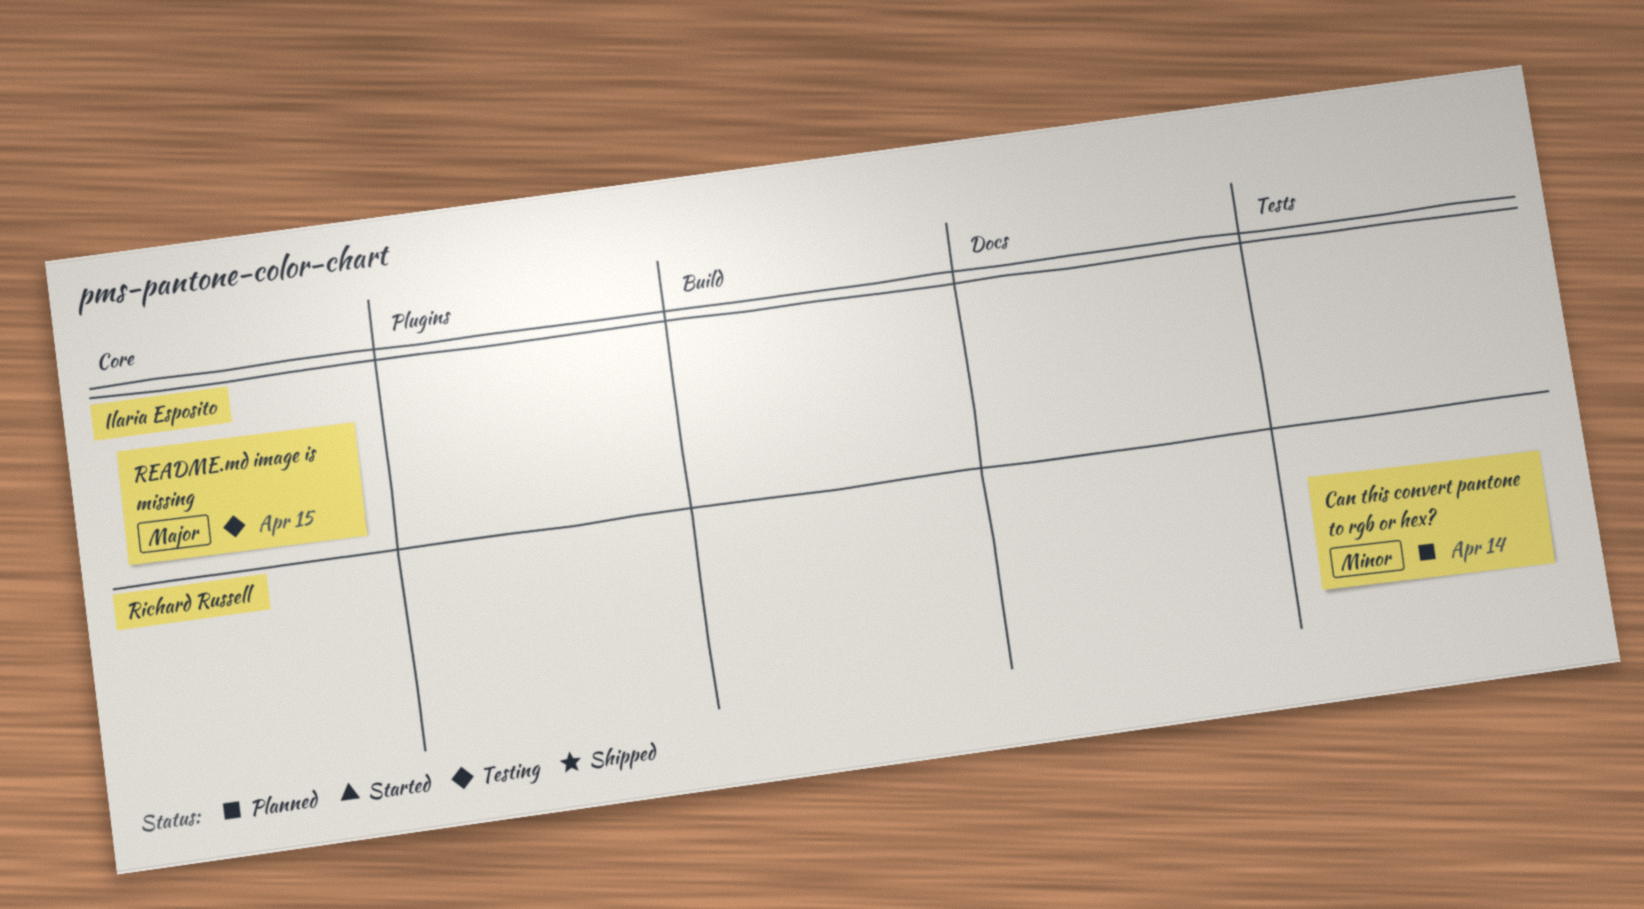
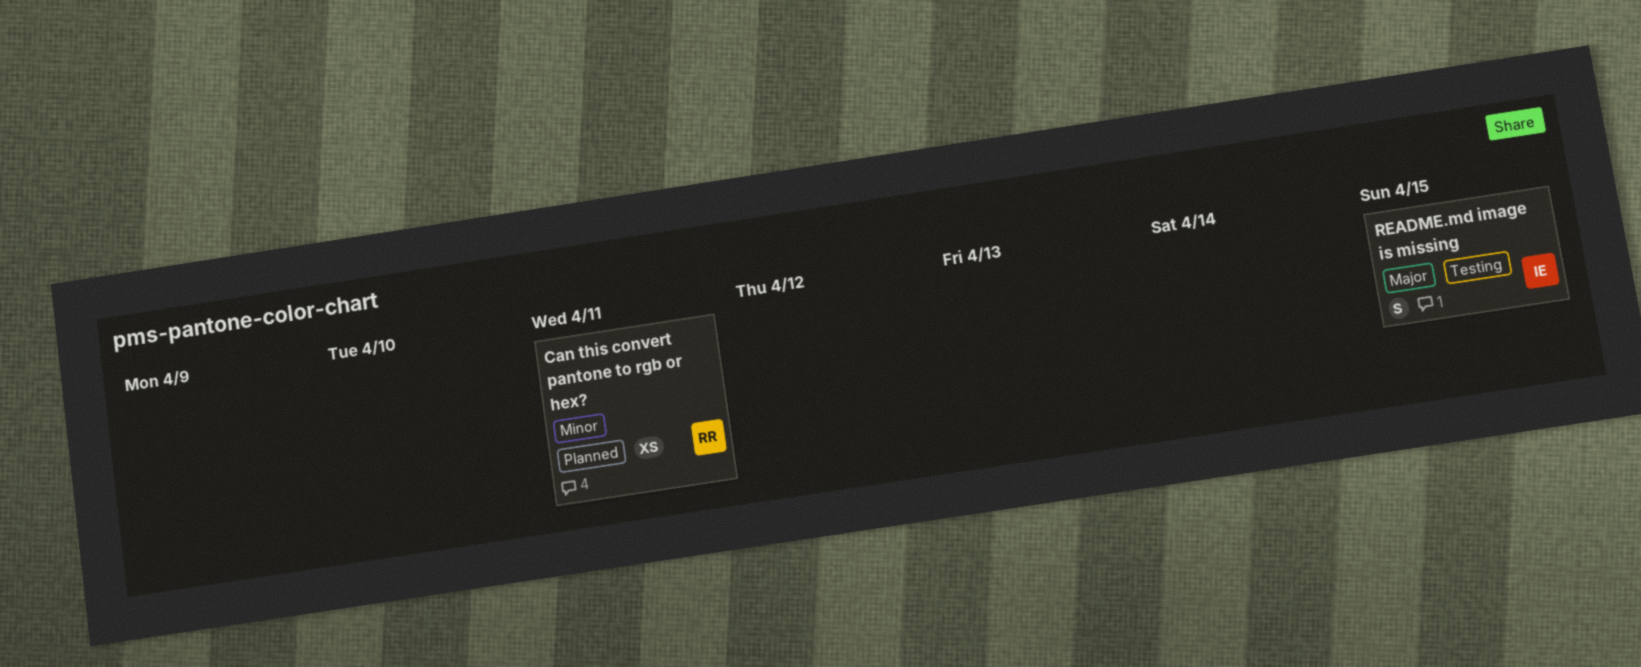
Can this convert pantone to rgb or hex?, due: Apr 14 -> Apr 11

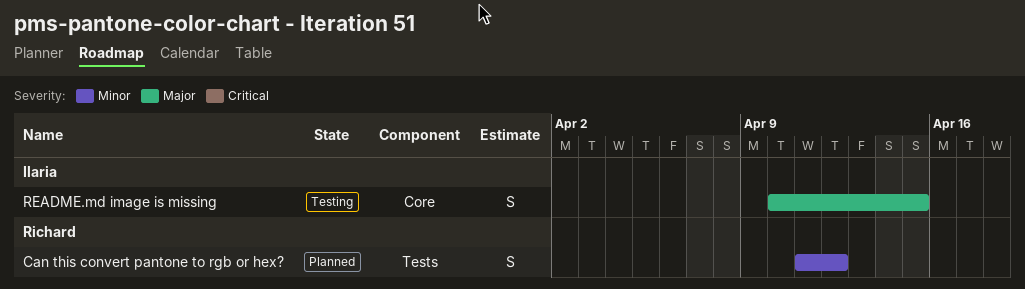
Can this convert pantone to rgb or hex?, estimate: XS -> S
Can this convert pantone to rgb or hex?, due: Apr 11 -> Apr 12

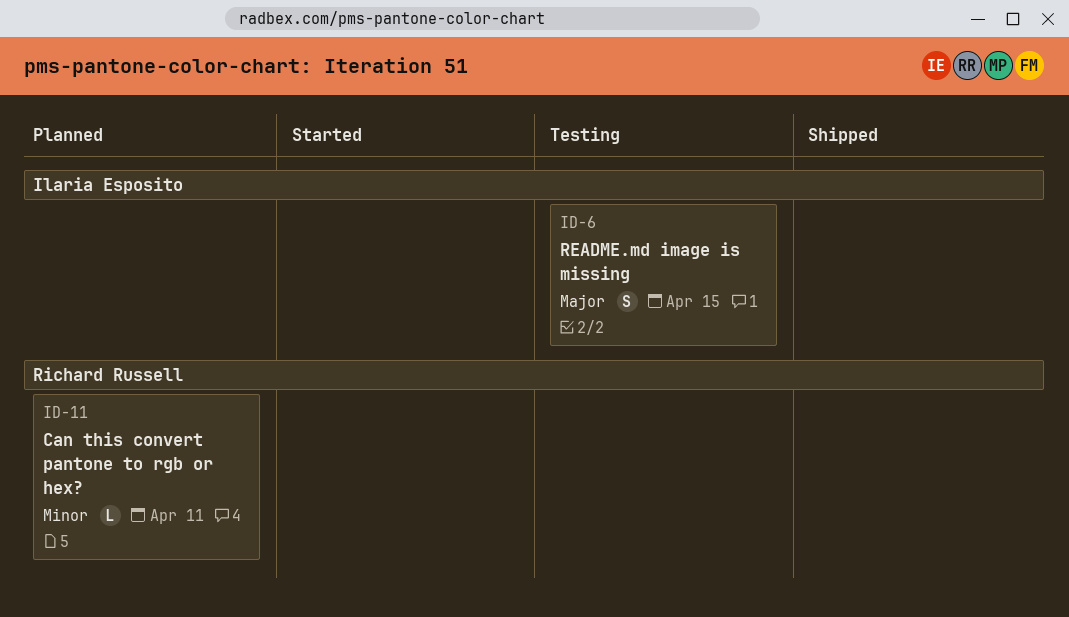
Can this convert pantone to rgb or hex?, estimate: S -> L
Can this convert pantone to rgb or hex?, due: Apr 12 -> Apr 11

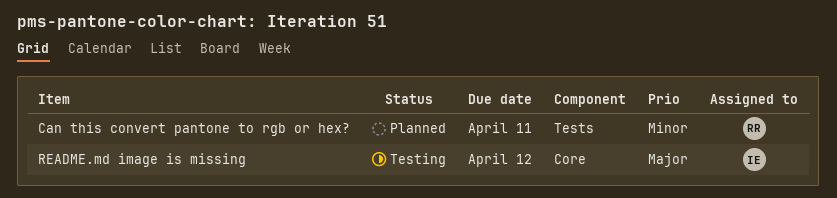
README.md image is missing, due: Apr 15 -> Apr 12

